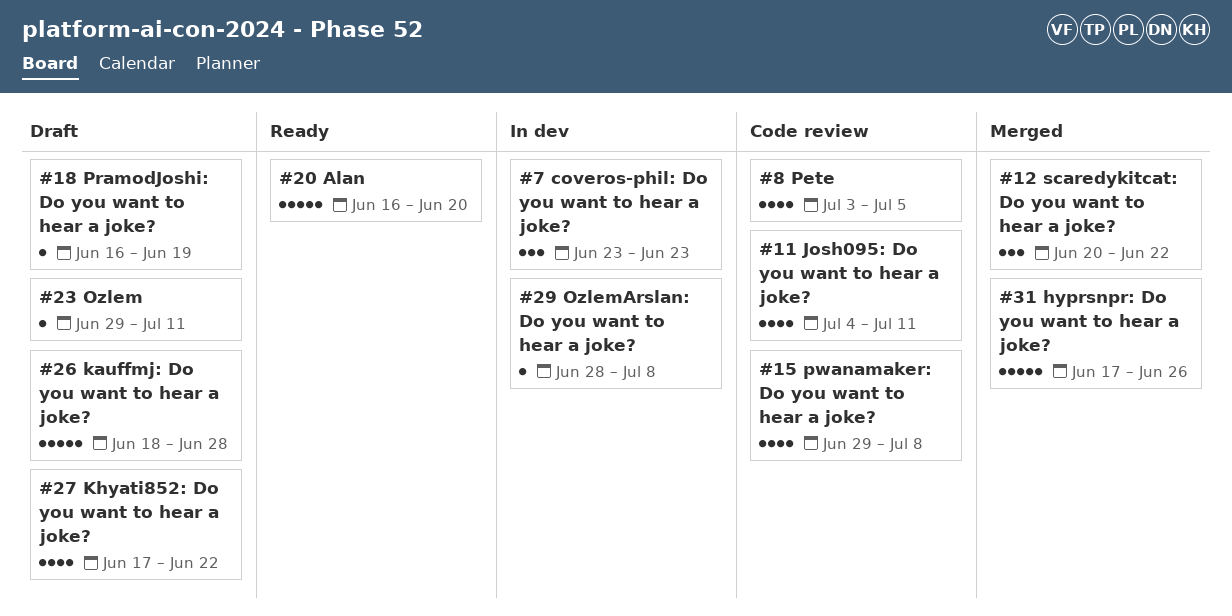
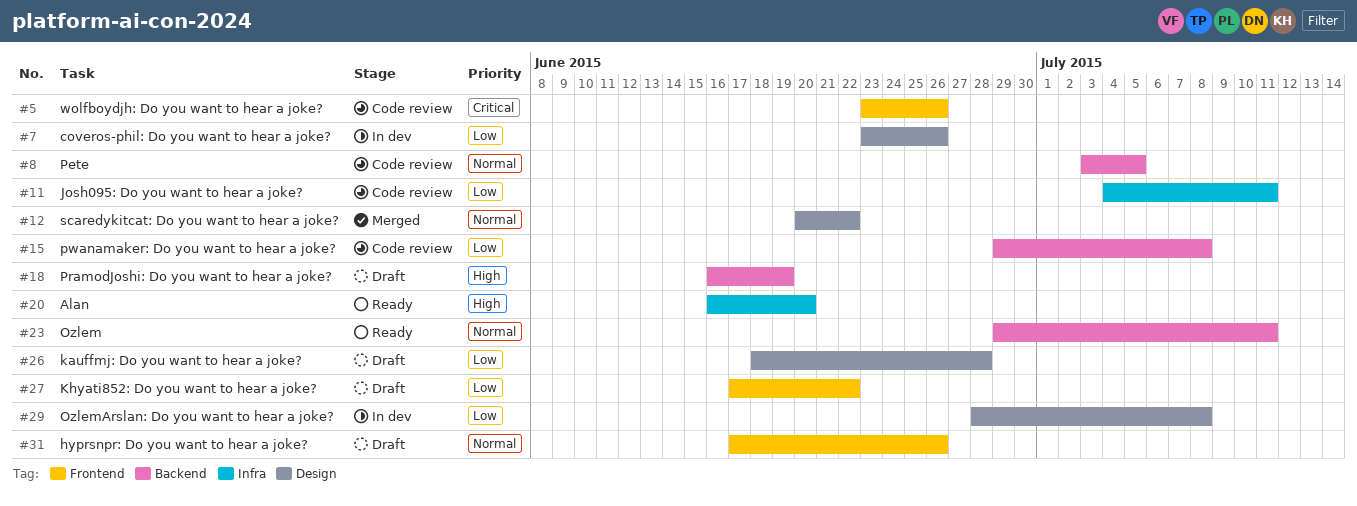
#5: none -> present
#7, due: Jun 23 -> Jun 26
#23, status: Draft -> Ready
#31, status: Merged -> Draft

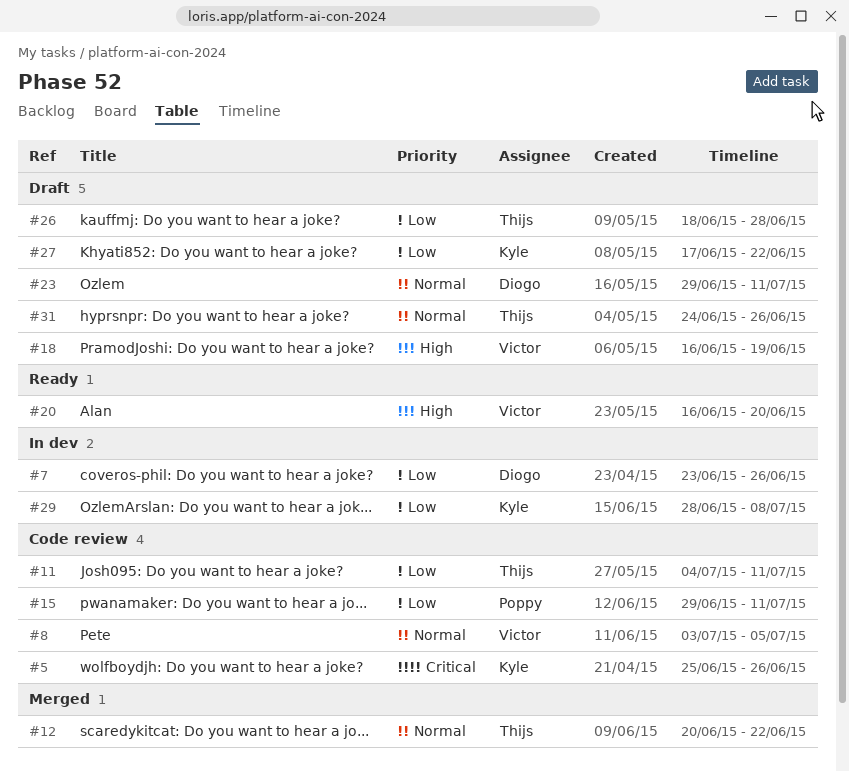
#5, start: Jun 23 -> Jun 25
#15, due: Jul 8 -> Jul 11
#23, status: Ready -> Draft
#31, start: Jun 17 -> Jun 24

